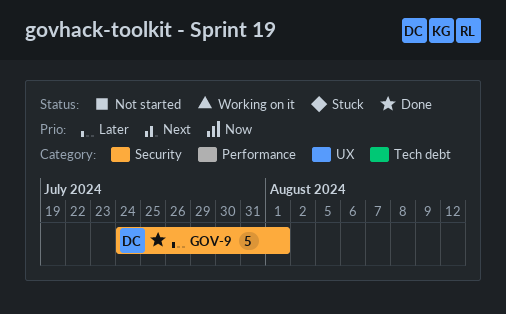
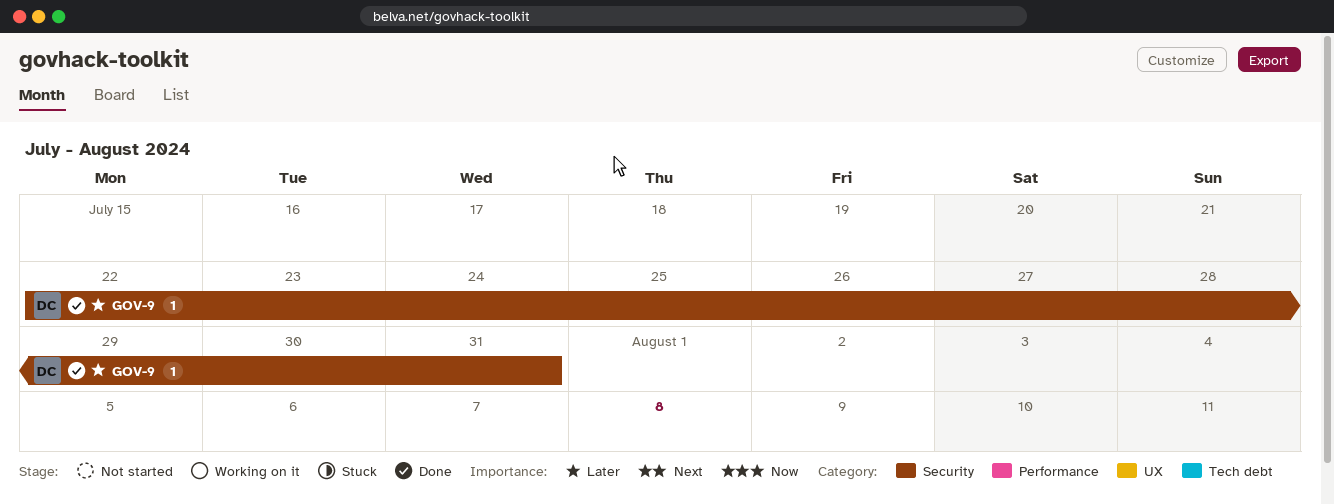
GOV-9, estimate: 5 -> 1
GOV-9, start: Jul 24 -> Jul 22
GOV-9, due: Aug 1 -> Jul 31

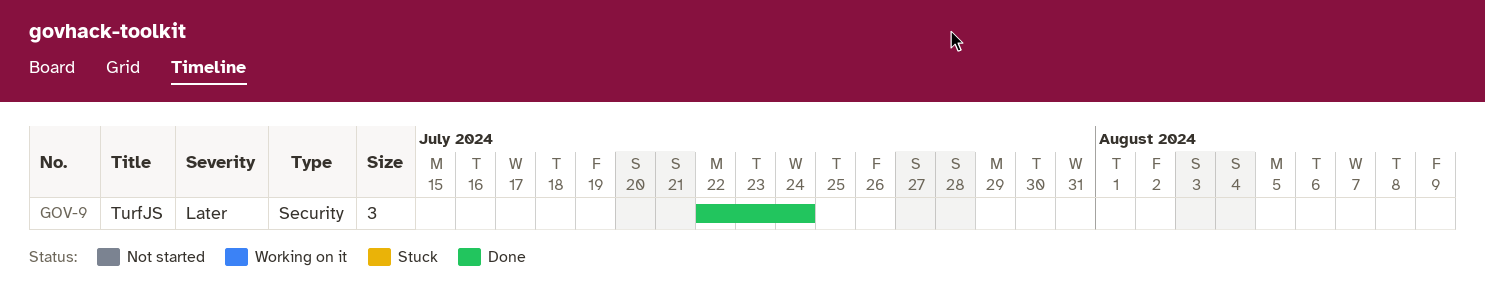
GOV-9, estimate: 1 -> 3
GOV-9, due: Jul 31 -> Jul 24

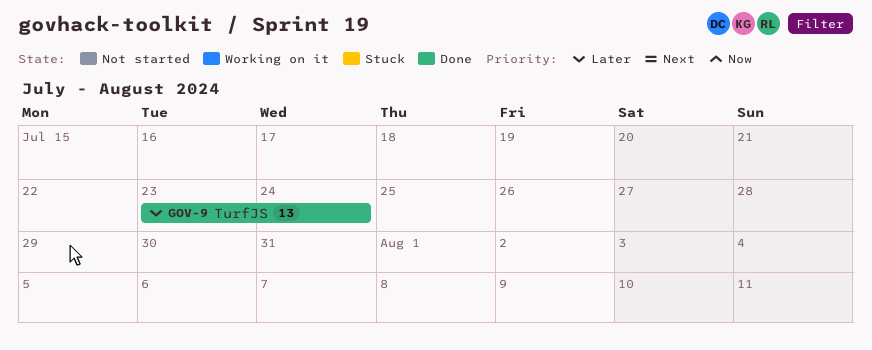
GOV-9, estimate: 3 -> 13
GOV-9, start: Jul 22 -> Jul 23

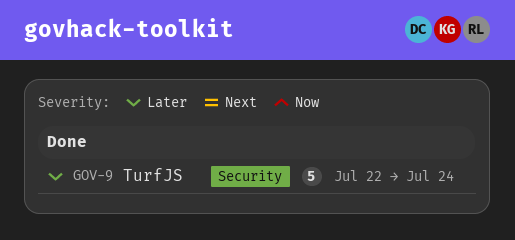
GOV-9, estimate: 13 -> 5
GOV-9, start: Jul 23 -> Jul 22

